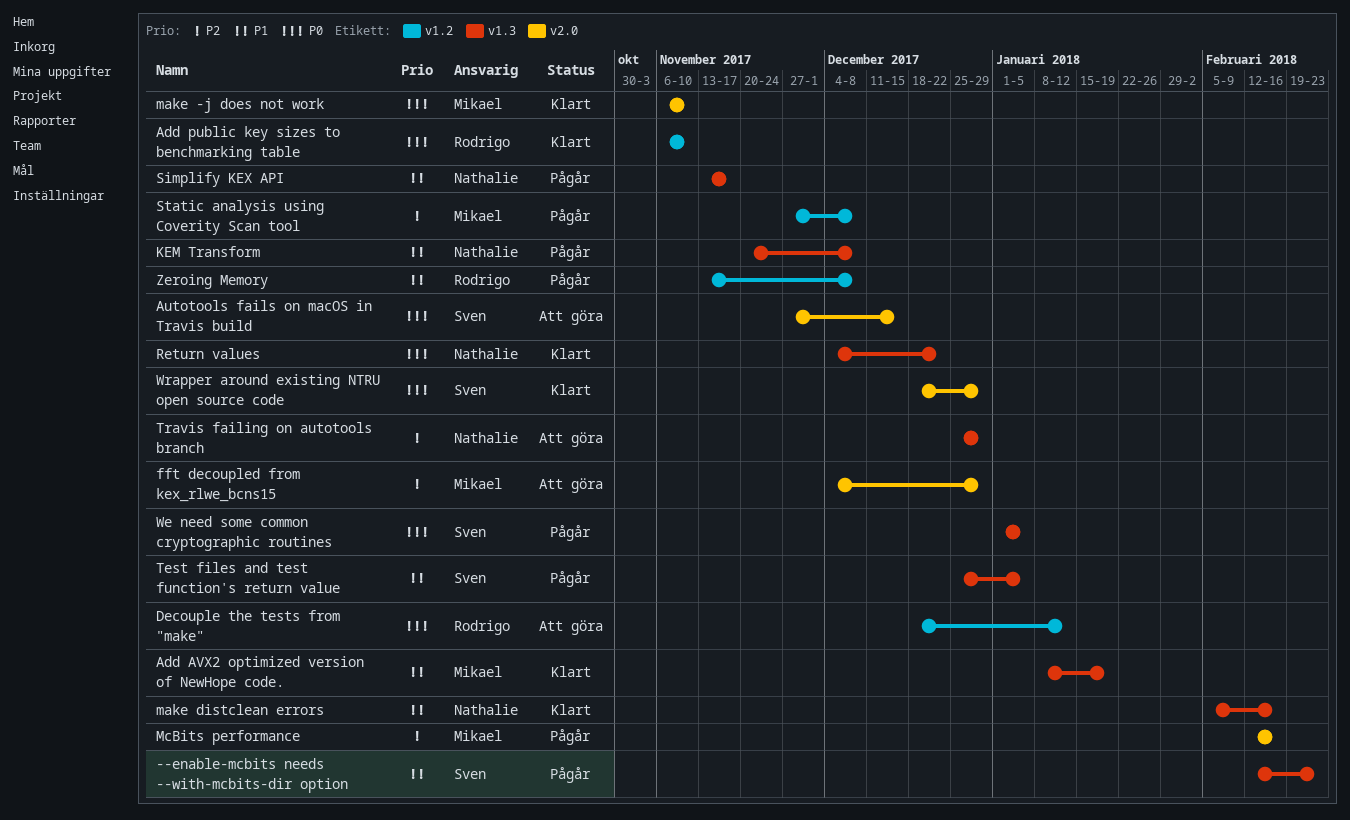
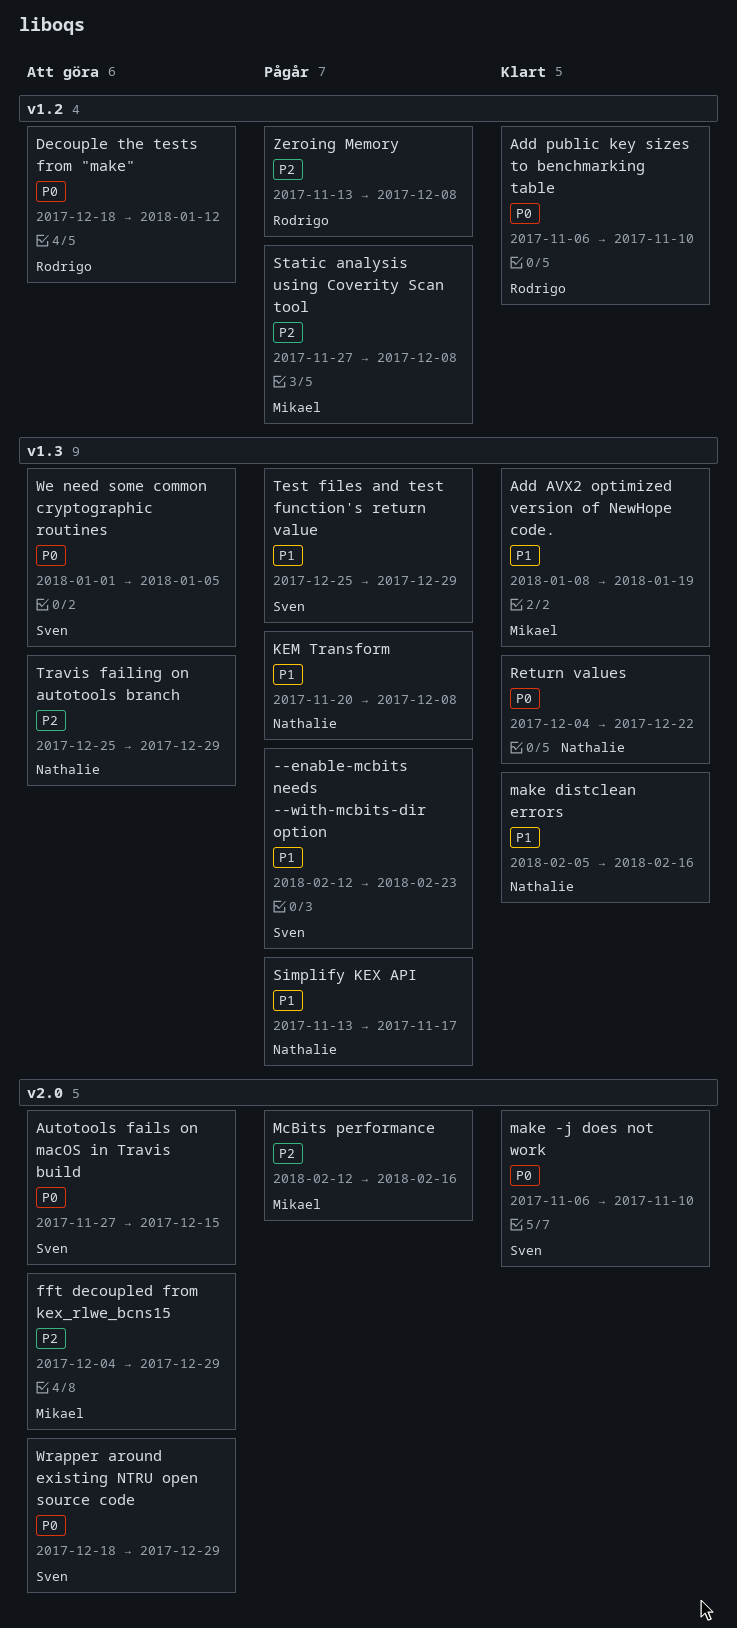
make -j does not work, owner: Mikael -> Sven
Test files and test function's return value, due: Jan 5 -> Dec 29
We need some common cryptographic routines, status: Pågår -> Att göra
Wrapper around existing NTRU open source code, status: Klart -> Att göra
Zeroing Memory, priority: P1 -> P2

